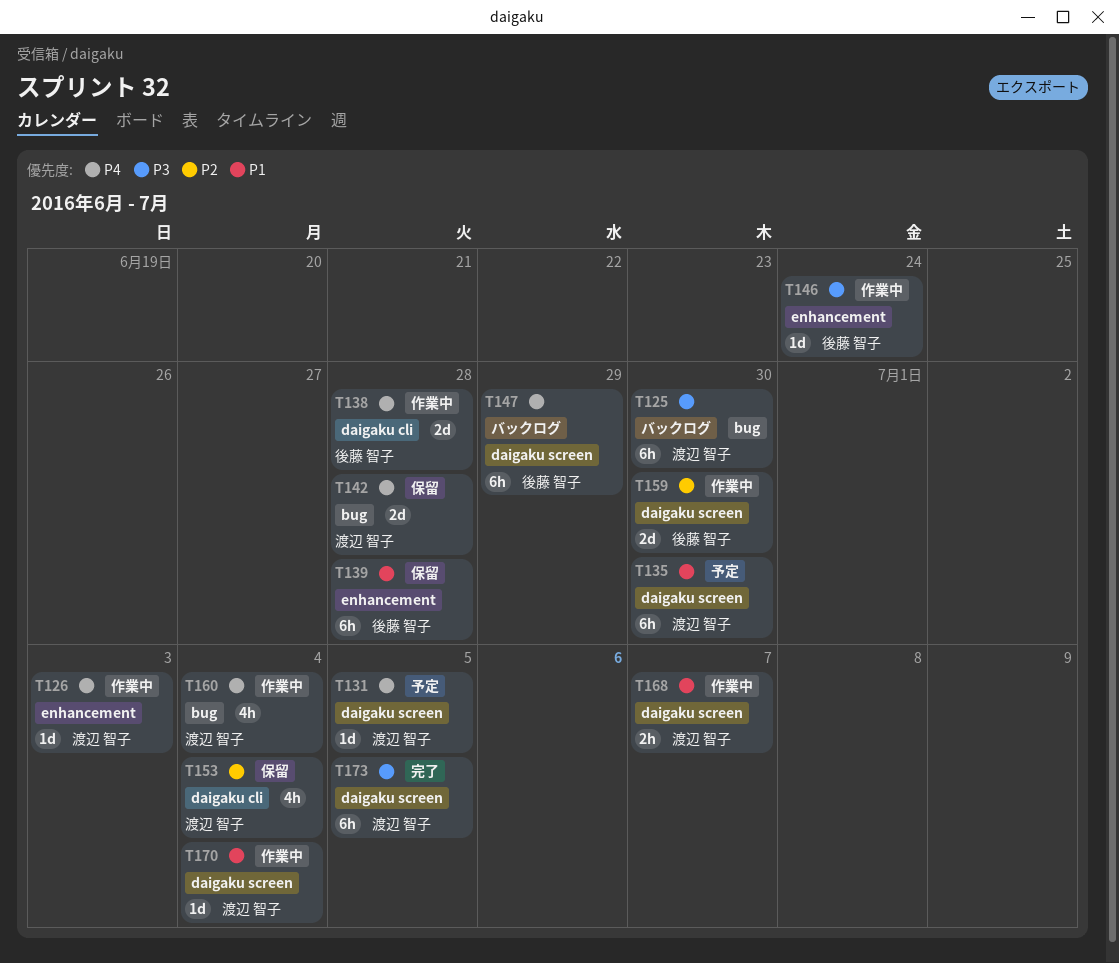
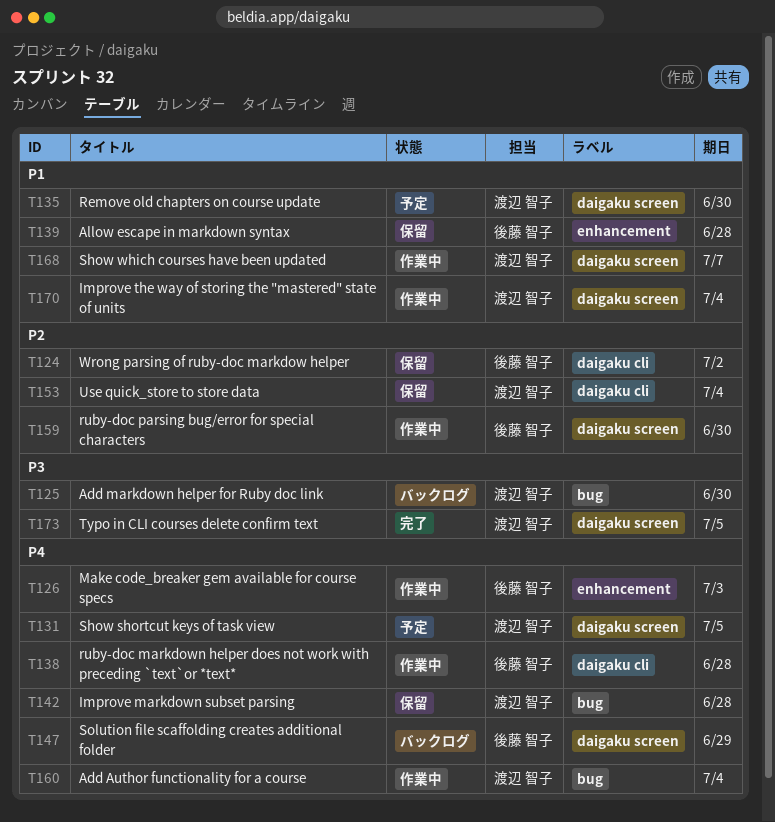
T124: none -> present
T126, owner: 渡辺 智子 -> 後藤 智子
T146: present -> none

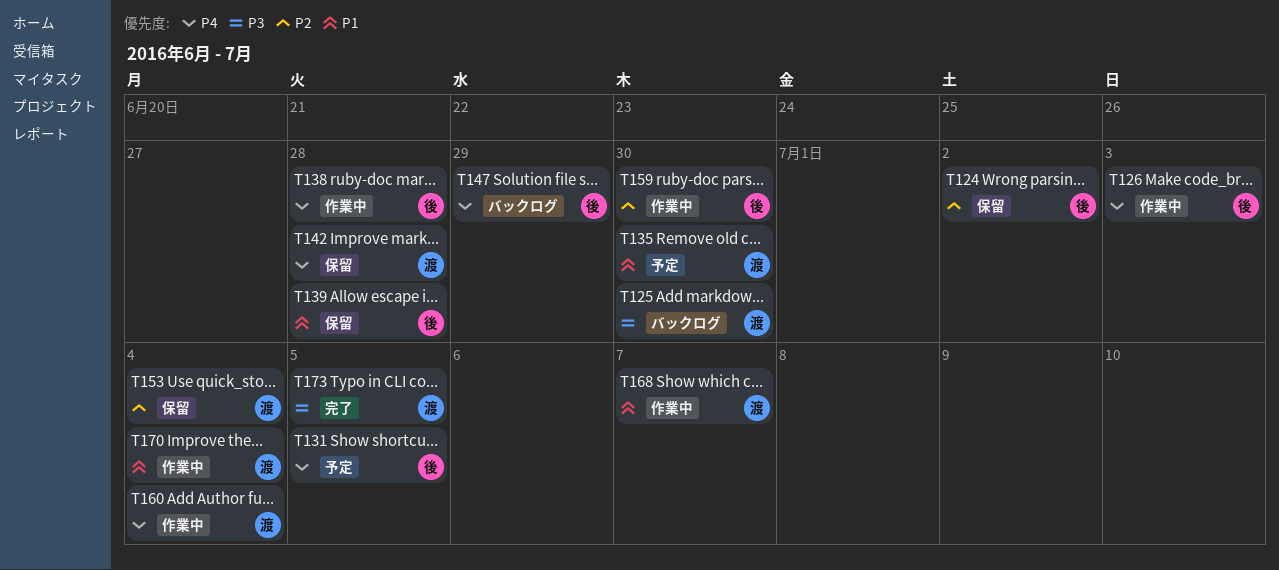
T131, owner: 渡辺 智子 -> 後藤 智子

